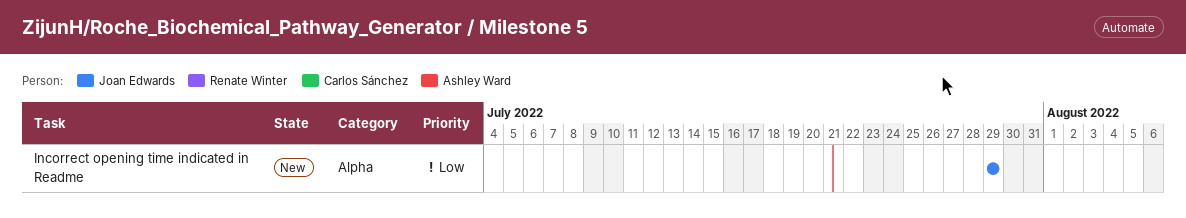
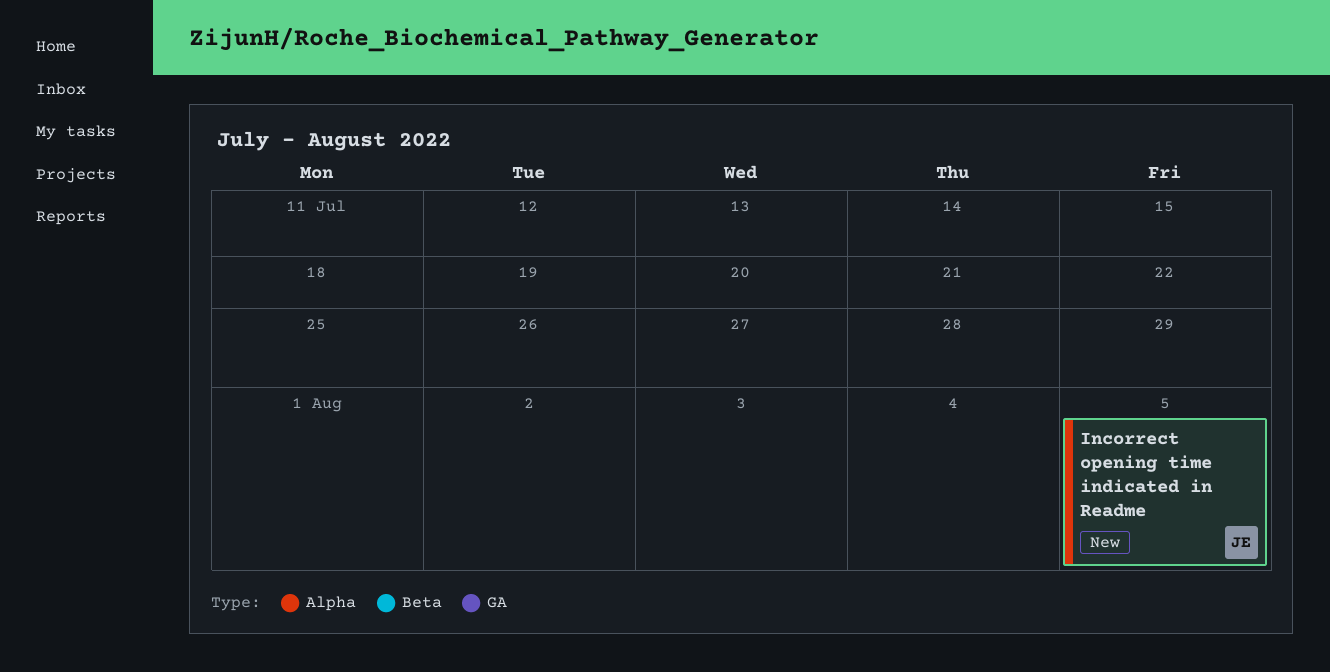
Incorrect opening time indicated in Readme, due: Jul 29 -> Aug 5

